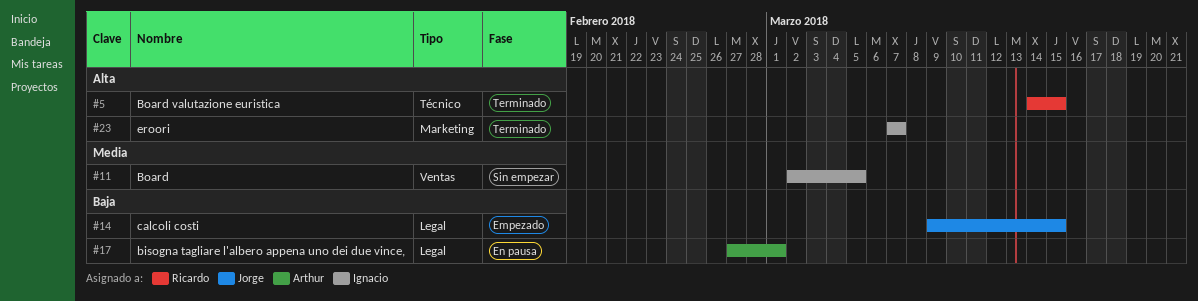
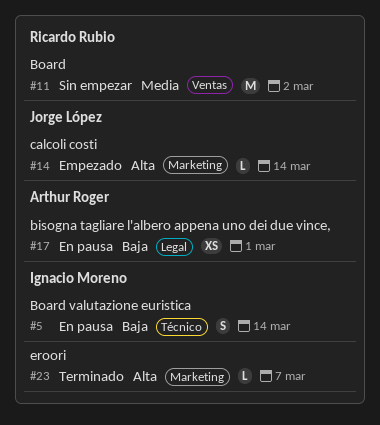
#5, status: Terminado -> En pausa
#5, owner: Ricardo Rubio -> Ignacio Moreno
#5, priority: Alta -> Baja
#5, due: Mar 15 -> Mar 14
#11, owner: Ignacio Moreno -> Ricardo Rubio
#11, due: Mar 5 -> Mar 2
#14, priority: Baja -> Alta
#14, label: Legal -> Marketing
#14, due: Mar 15 -> Mar 14

